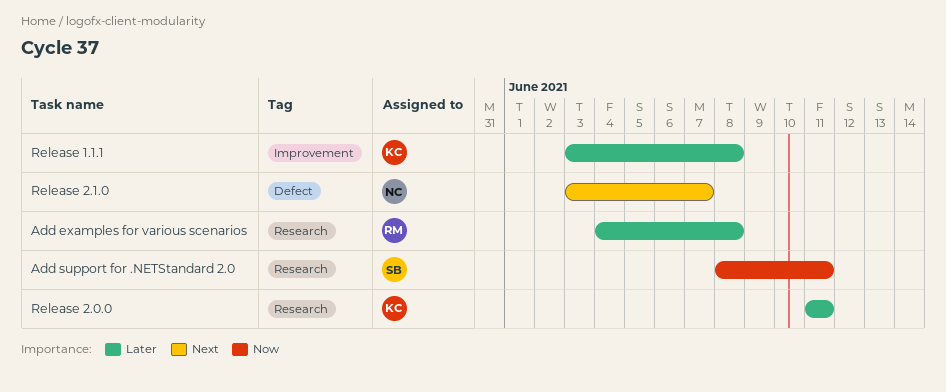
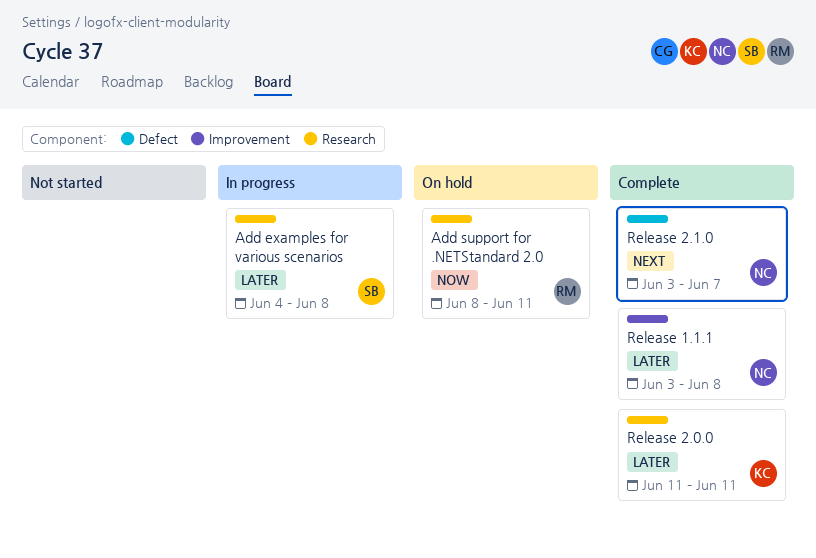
Add examples for various scenarios, owner: RM -> SB
Add support for .NETStandard 2.0, owner: SB -> RM
Release 1.1.1, owner: KC -> NC

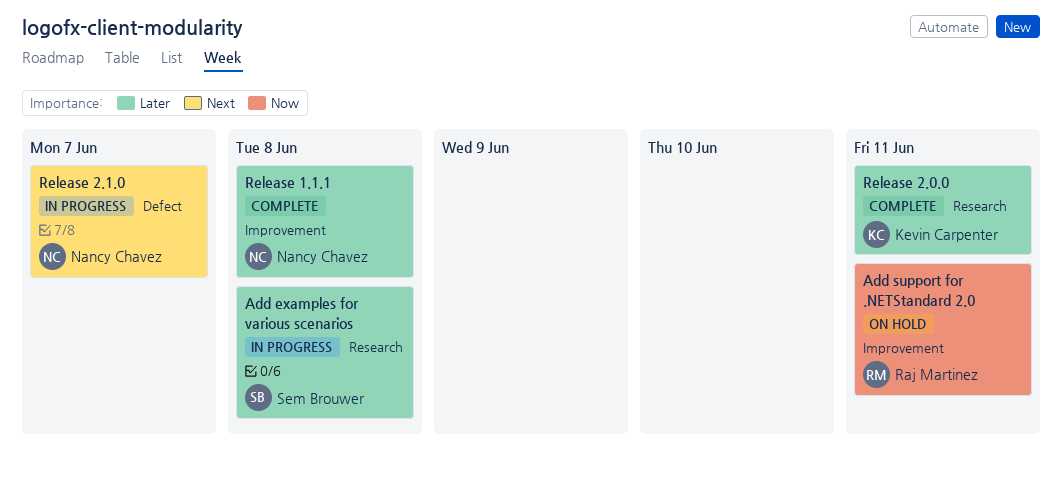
Add support for .NETStandard 2.0, label: Research -> Improvement
Release 2.1.0, status: Complete -> In progress

